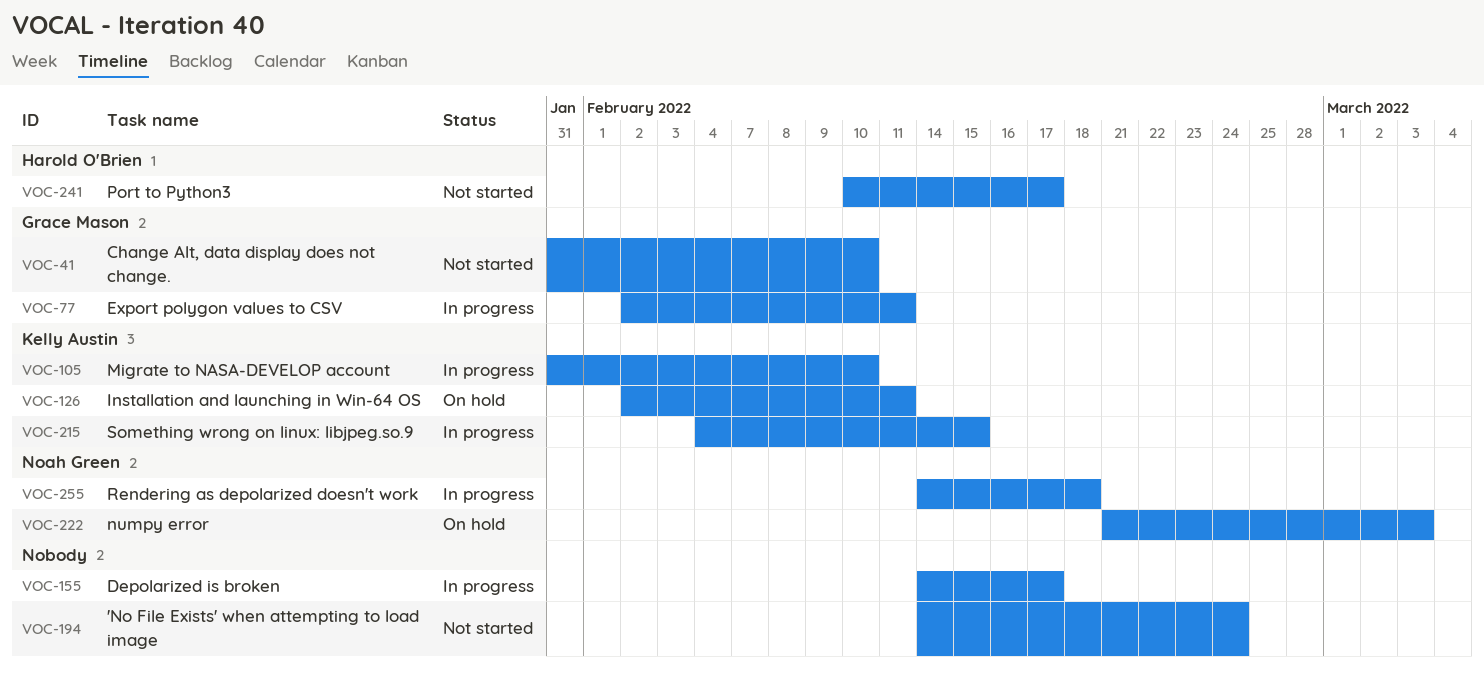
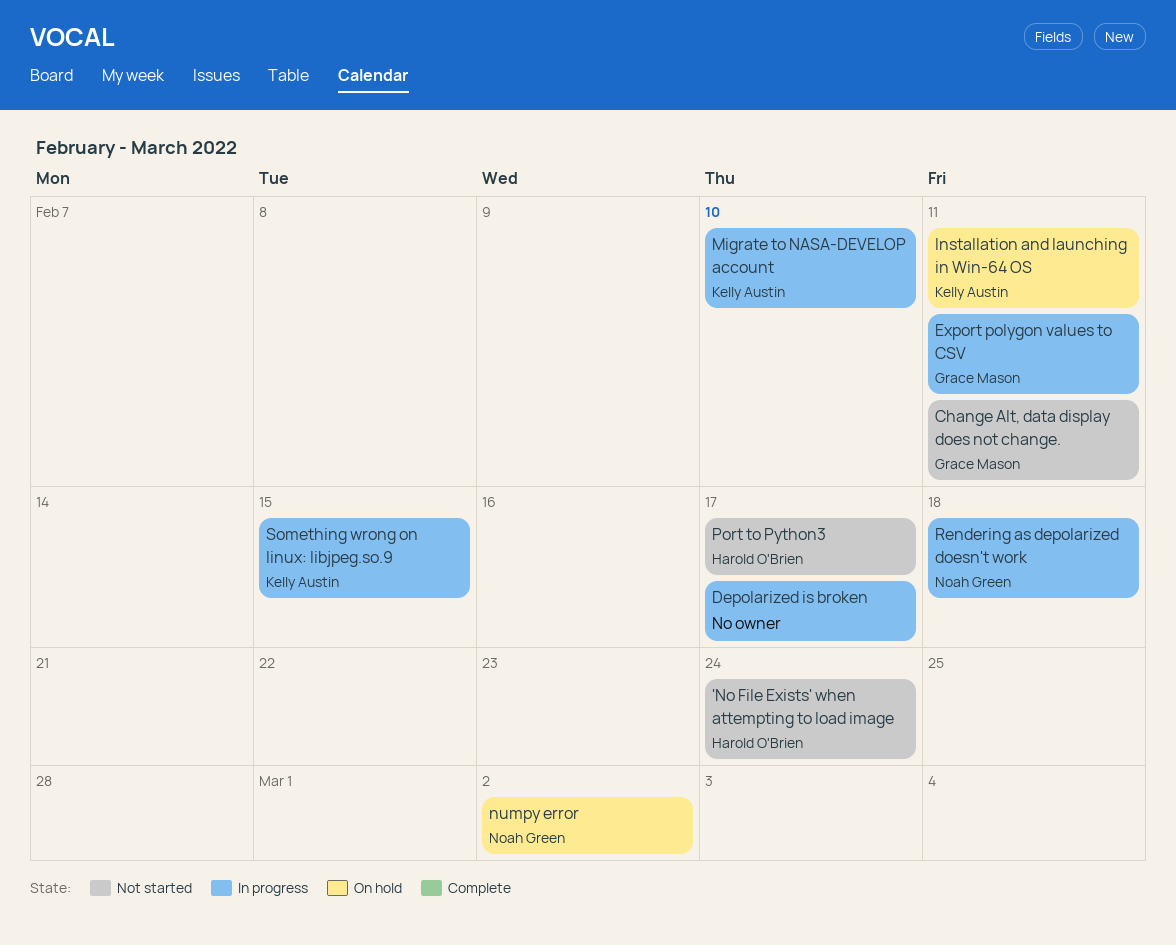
'No File Exists' when attempting to load image, owner: none -> Harold O'Brien
Change Alt, data display does not change., due: Feb 10 -> Feb 11
numpy error, due: Mar 3 -> Mar 2

